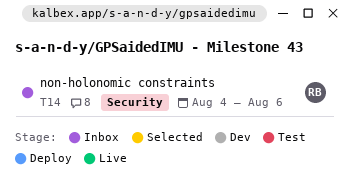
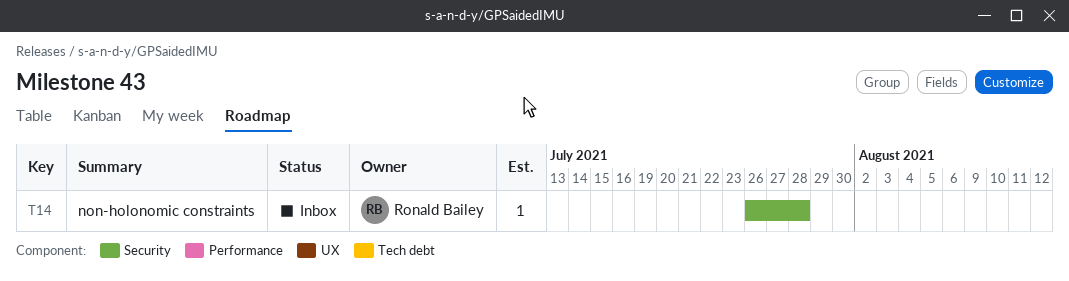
T14, start: Aug 4 -> Jul 26
T14, due: Aug 6 -> Jul 28

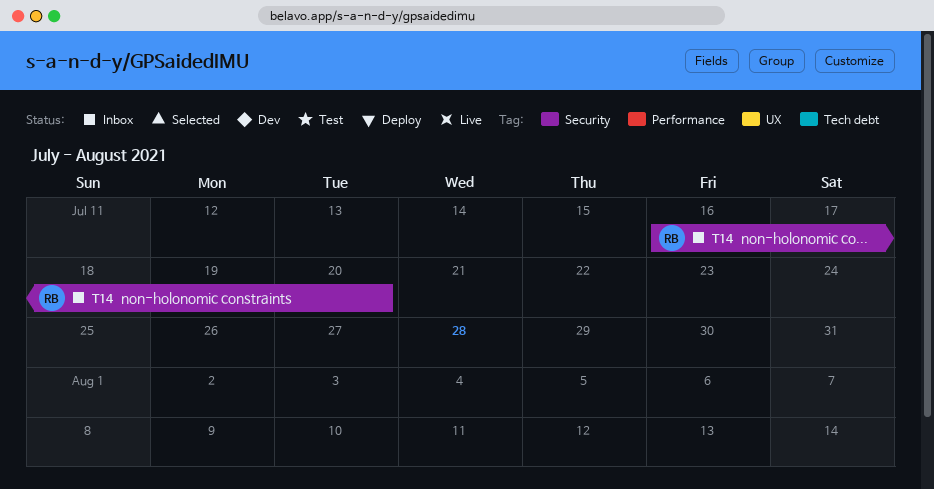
T14, start: Jul 26 -> Jul 16
T14, due: Jul 28 -> Jul 20

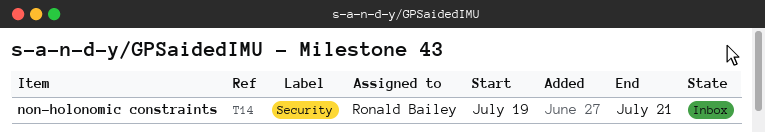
T14, start: Jul 16 -> Jul 19
T14, due: Jul 20 -> Jul 21

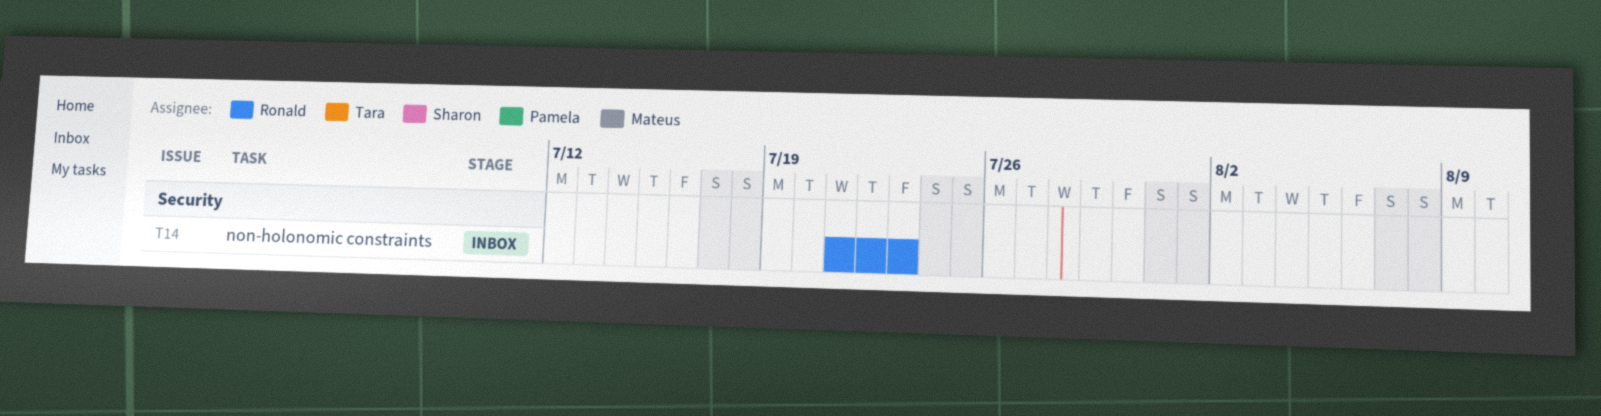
T14, start: Jul 19 -> Jul 21
T14, due: Jul 21 -> Jul 23

